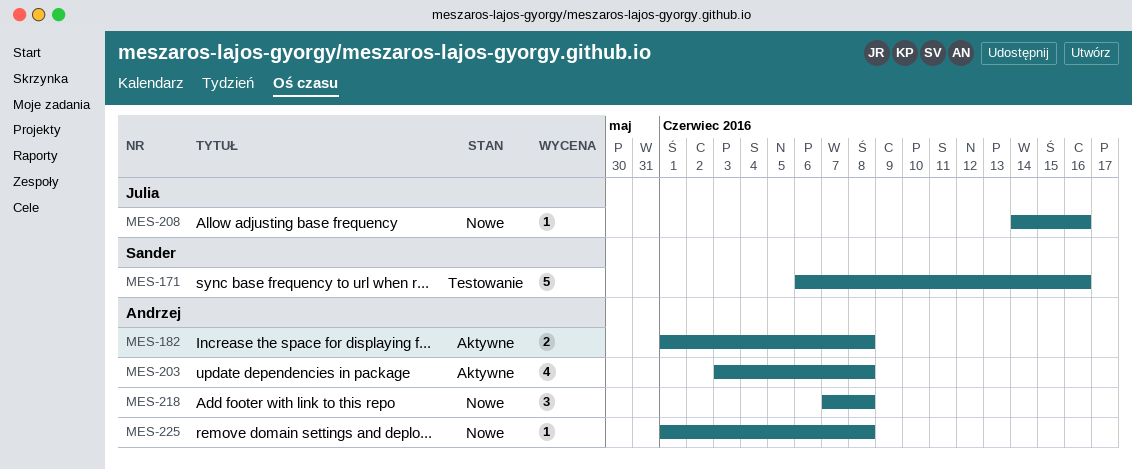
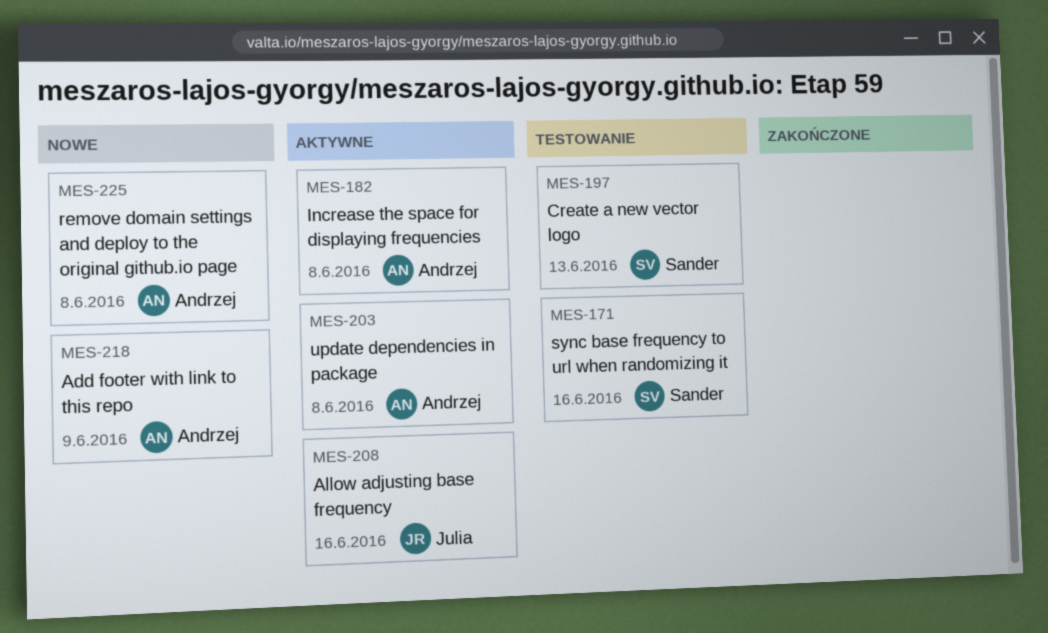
MES-197: none -> present
MES-208, status: Nowe -> Aktywne
MES-218, due: Jun 8 -> Jun 9

